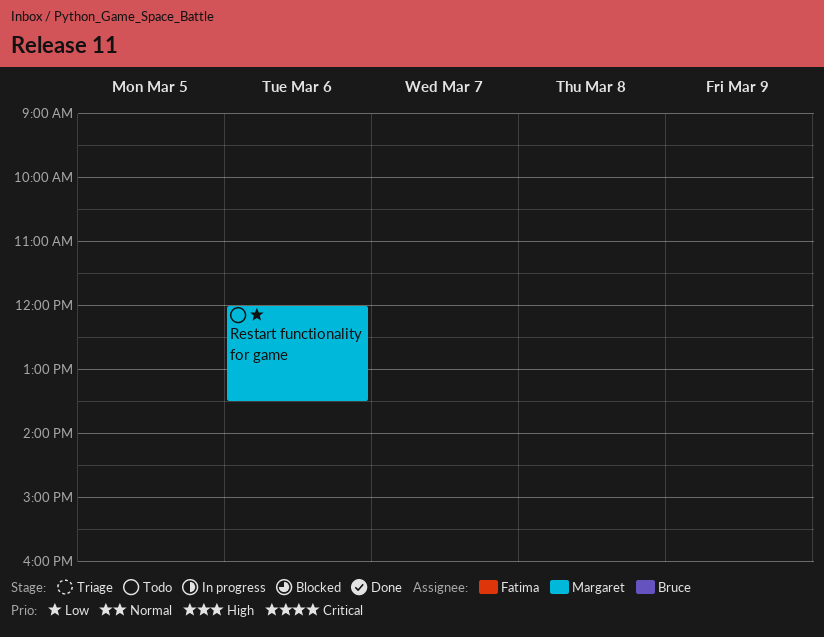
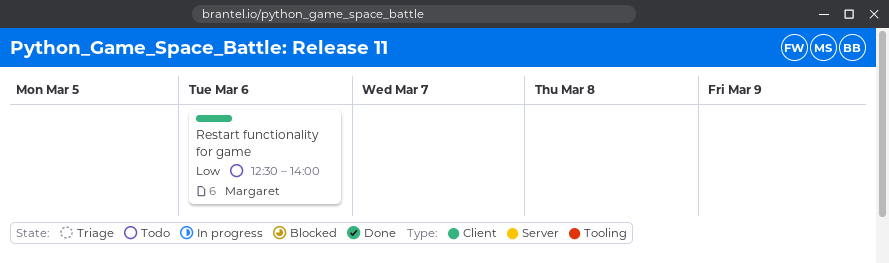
Restart functionality for game, begins: 12:00 -> 12:30
Restart functionality for game, ends: 13:30 -> 14:00

